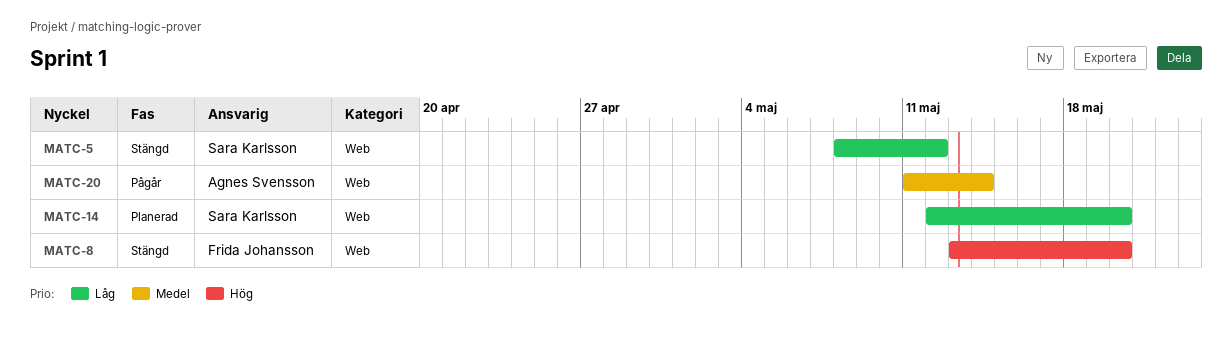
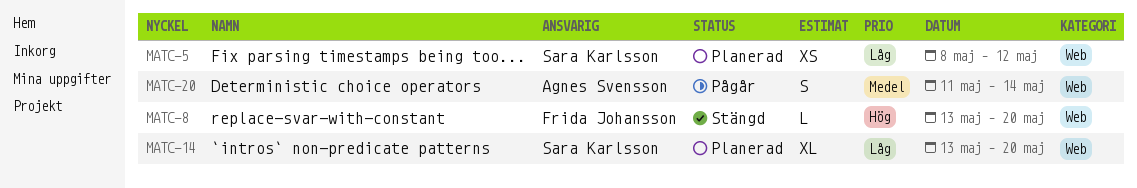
MATC-5, status: Stängd -> Planerad
MATC-14, start: May 12 -> May 13

